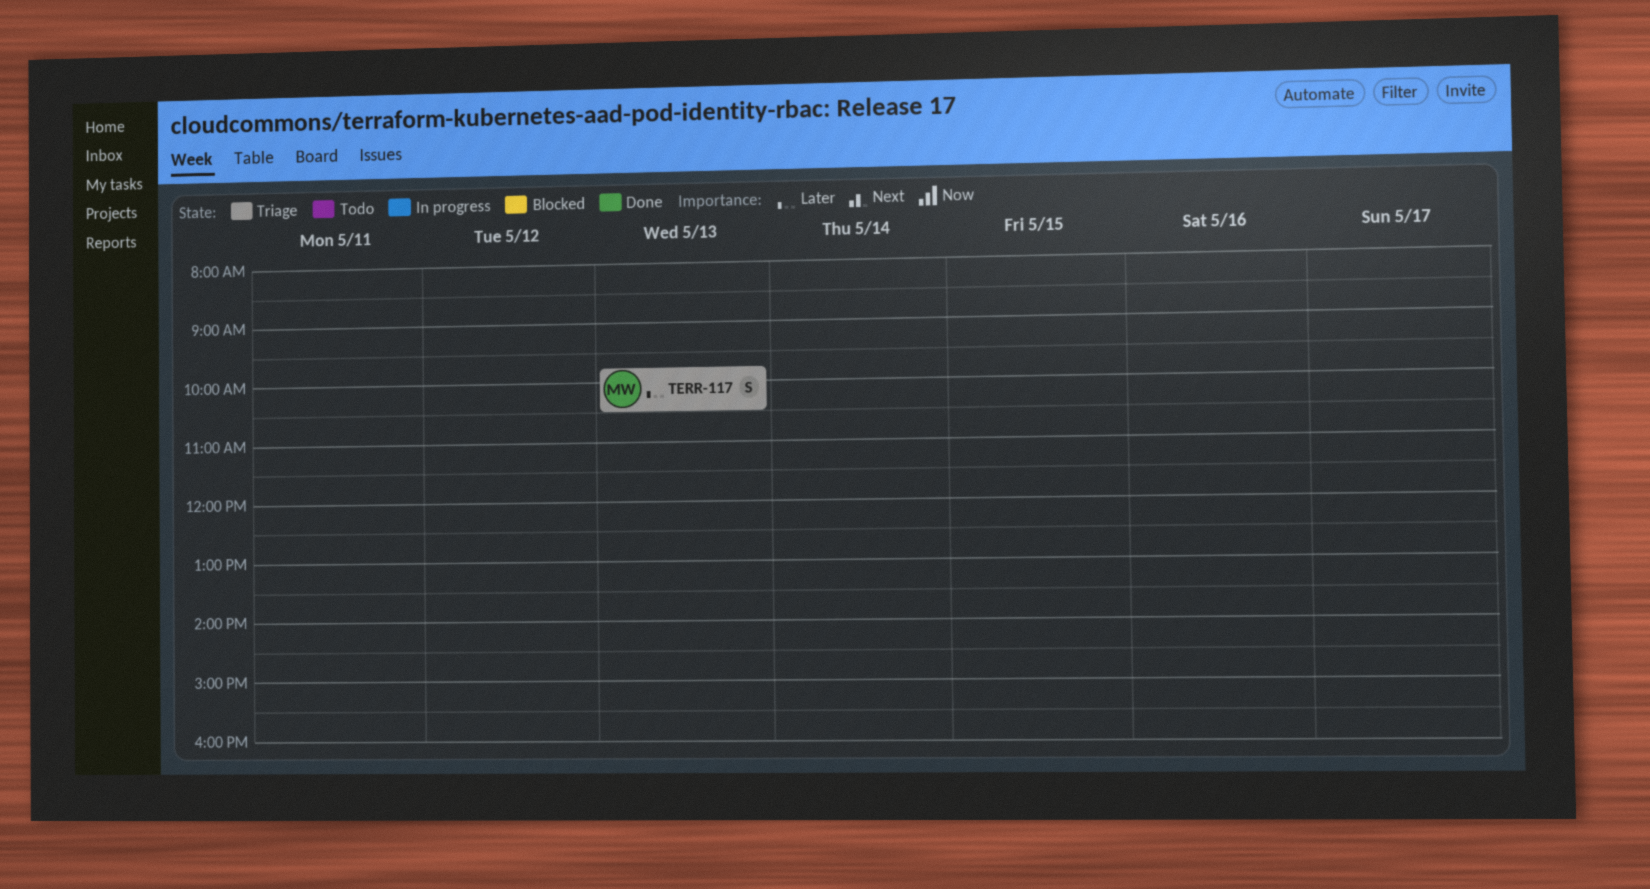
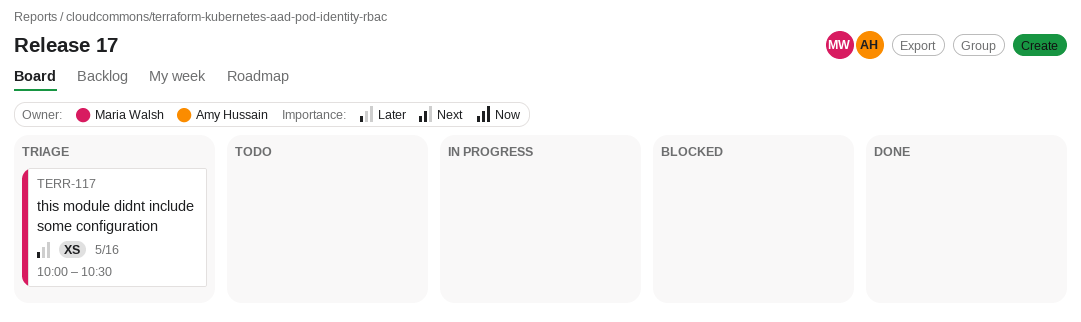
TERR-117, estimate: S -> XS
TERR-117, day: May 13 -> May 16
TERR-117, begins: 09:45 -> 10:00

